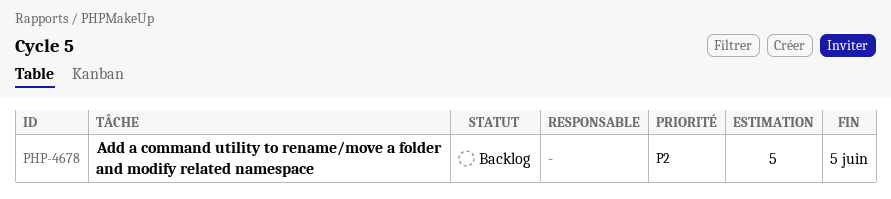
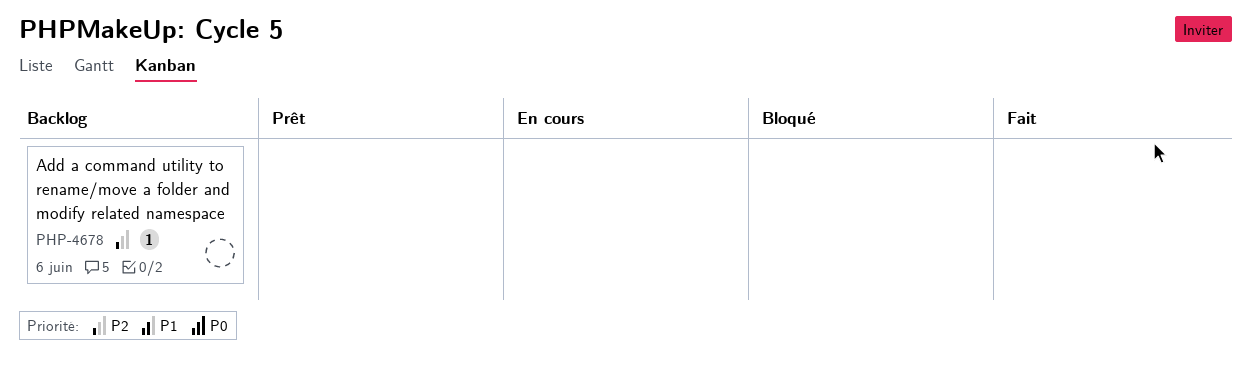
PHP-4678, estimate: 5 -> 1
PHP-4678, due: Jun 5 -> Jun 6

